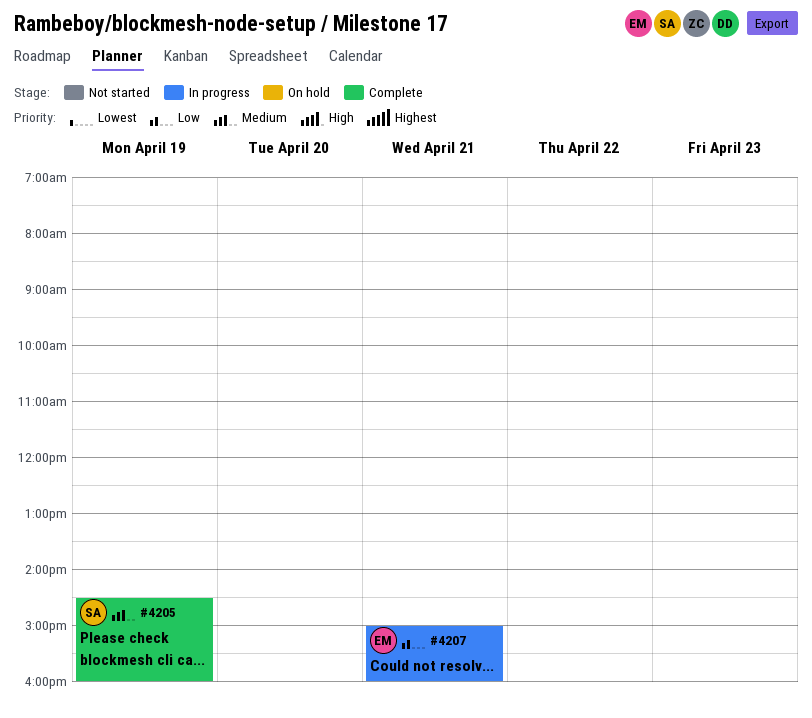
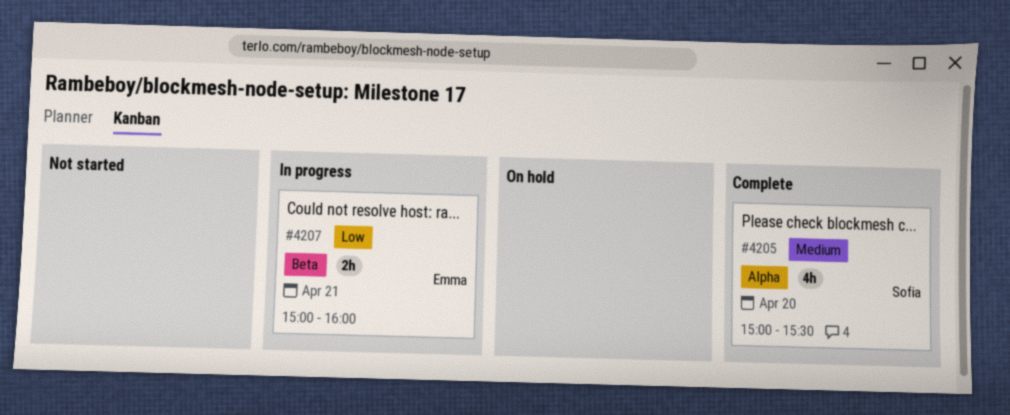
#4205, day: Apr 19 -> Apr 20
#4205, begins: 14:30 -> 15:00
#4205, ends: 16:00 -> 15:30

